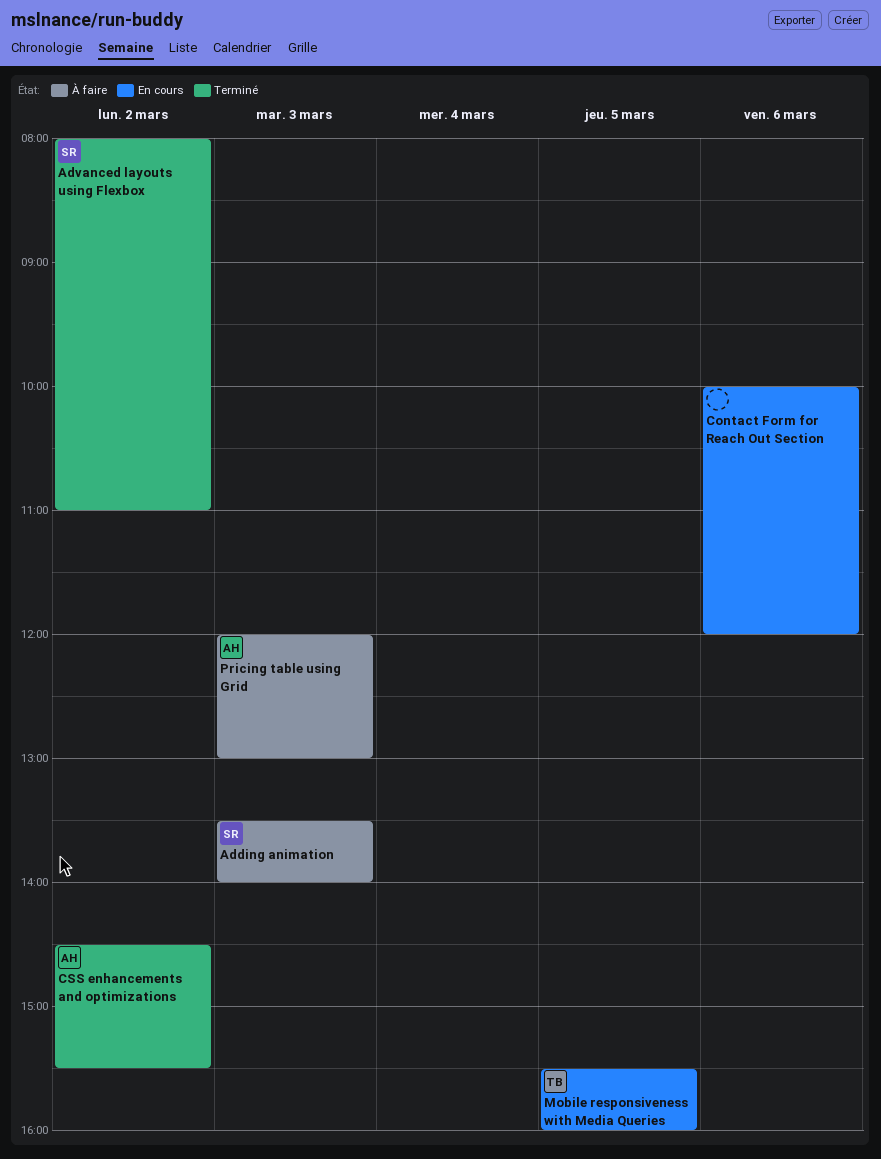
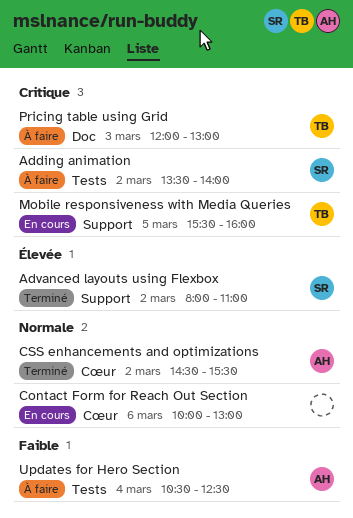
Adding animation, day: Mar 3 -> Mar 2
Contact Form for Reach Out Section, ends: 12:00 -> 13:00
Pricing table using Grid, owner: AH -> TB
Updates for Hero Section: none -> present

